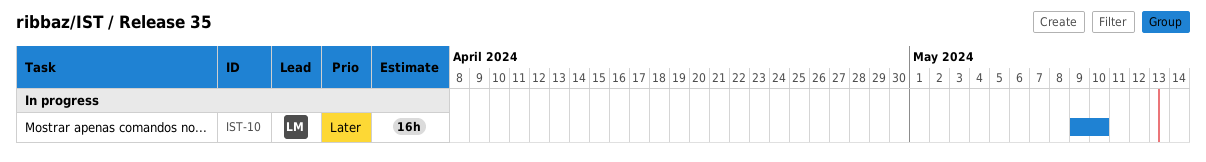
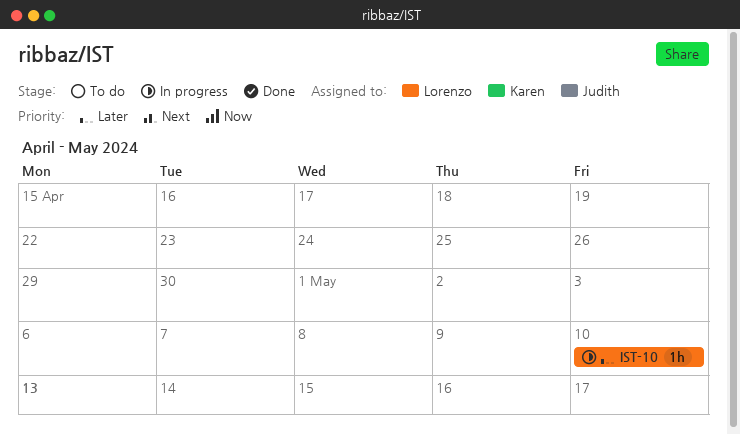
IST-10, estimate: 16h -> 1h
IST-10, start: May 9 -> May 10

